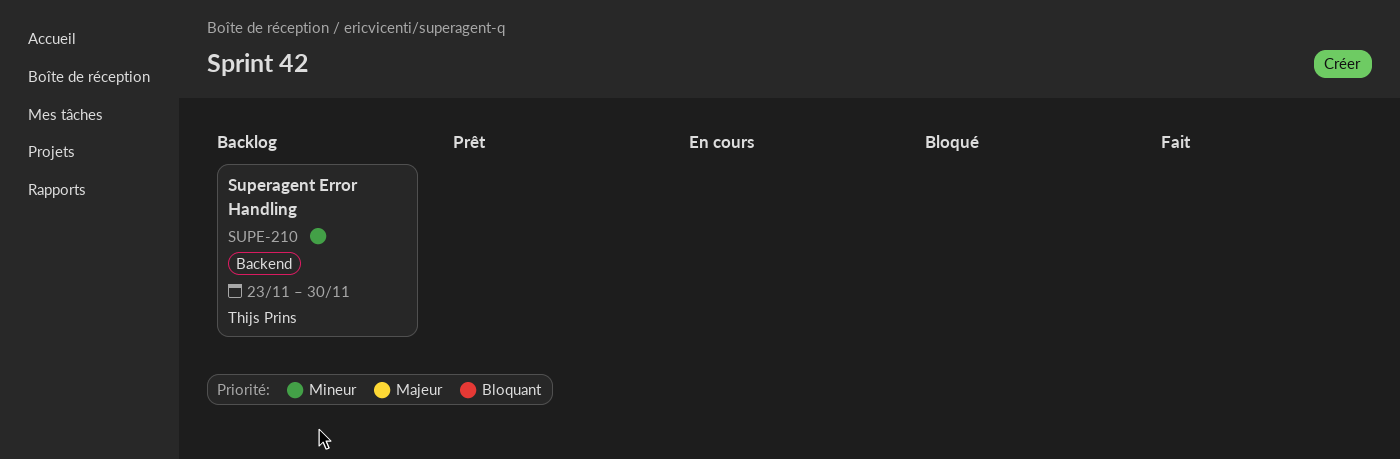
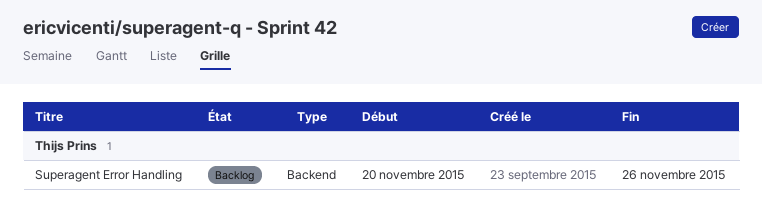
Superagent Error Handling, start: Nov 23 -> Nov 20
Superagent Error Handling, due: Nov 30 -> Nov 26

